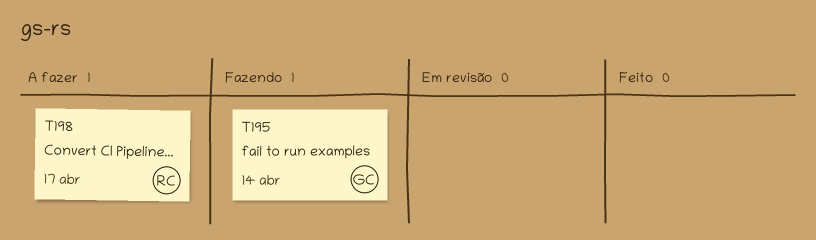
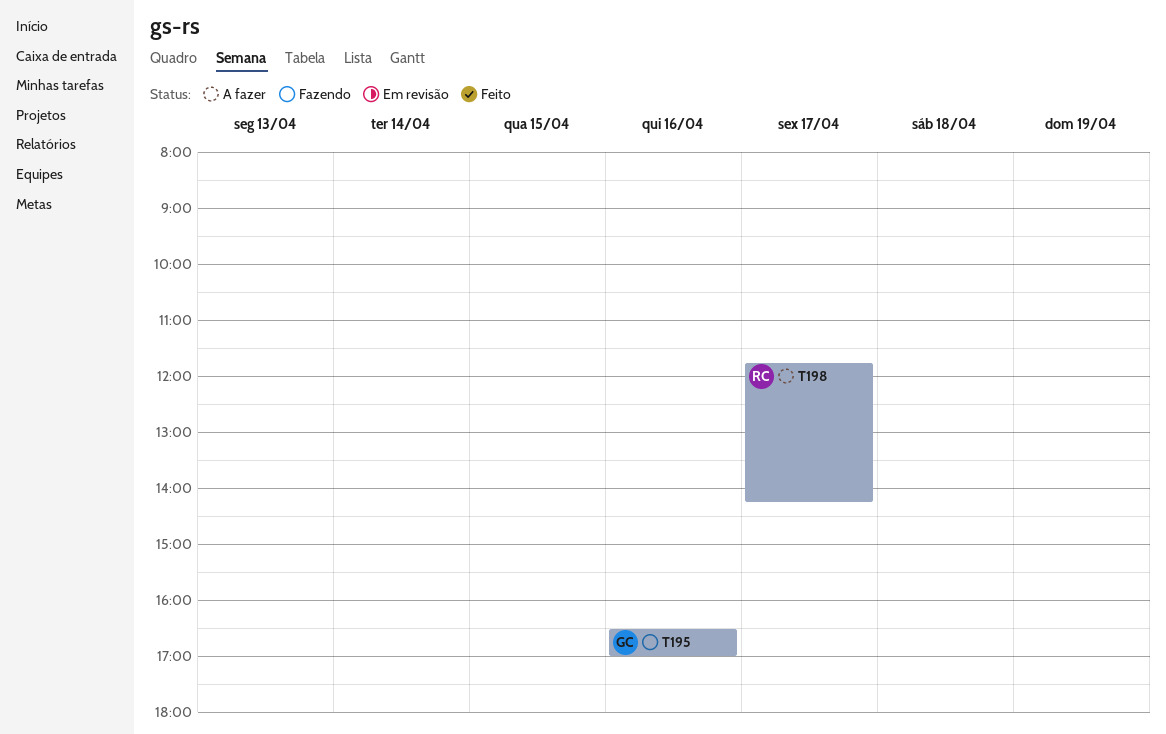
T195, day: Apr 14 -> Apr 16

